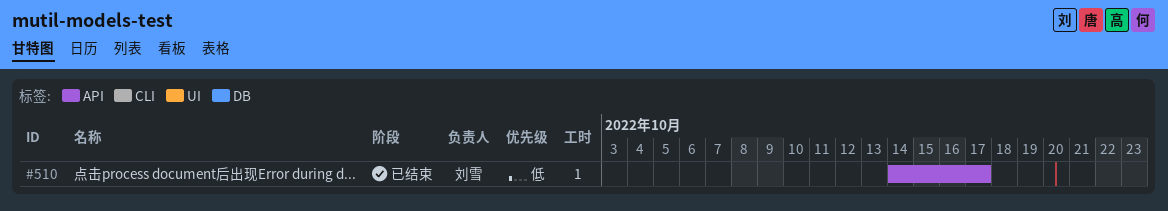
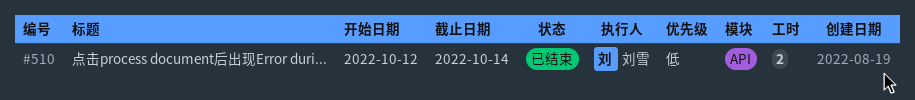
#510, estimate: 1 -> 2
#510, start: Oct 14 -> Oct 12
#510, due: Oct 17 -> Oct 14

